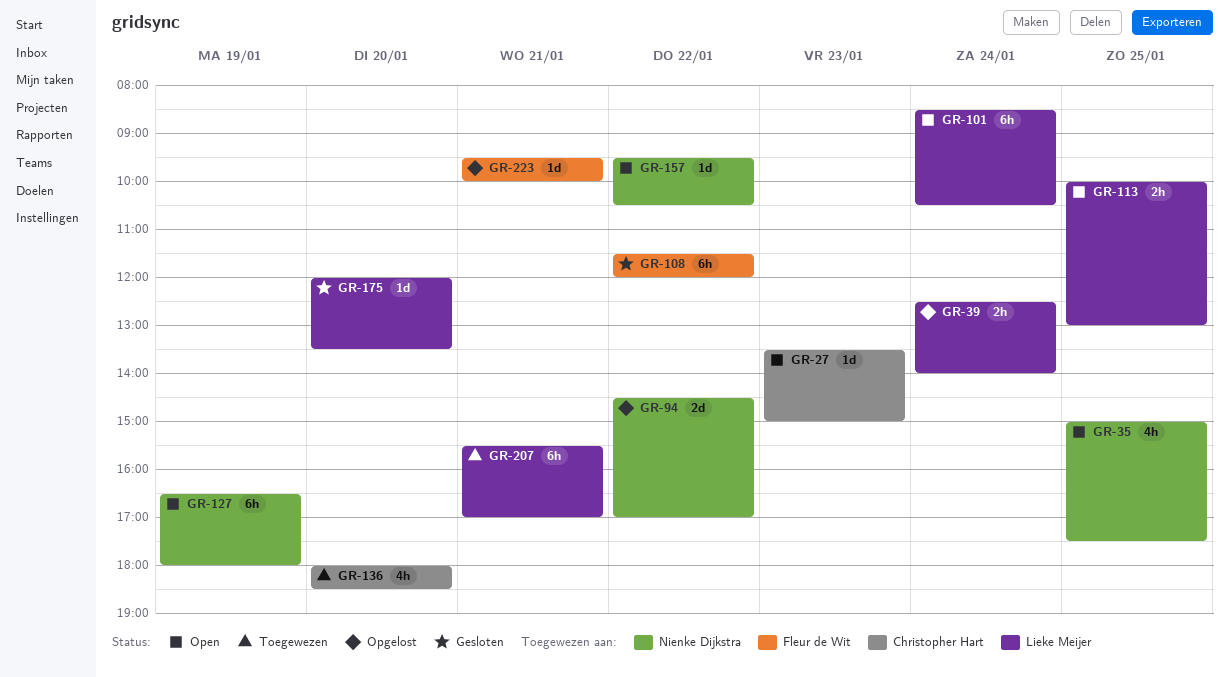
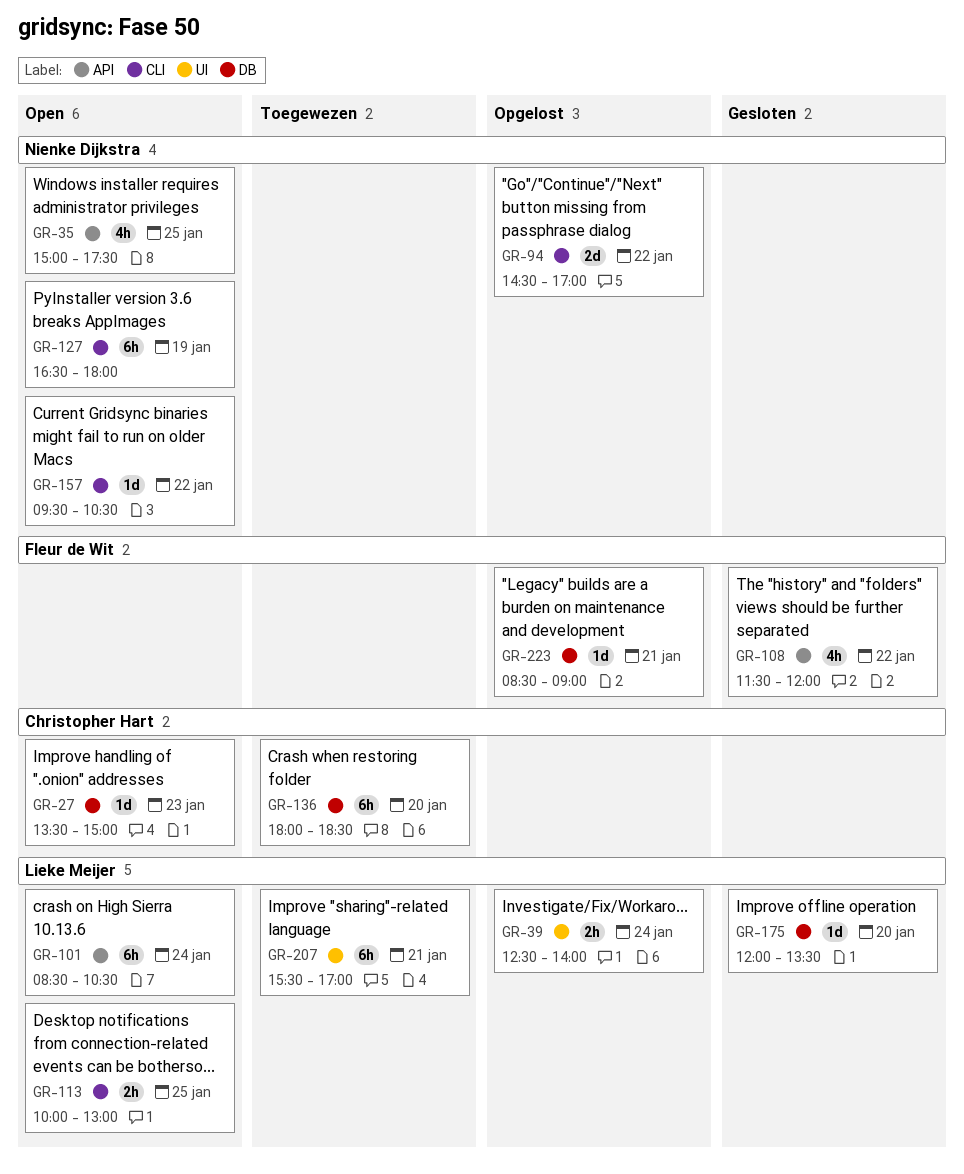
GR-108, estimate: 6h -> 4h
GR-136, estimate: 4h -> 6h
GR-223, begins: 09:30 -> 08:30
GR-223, ends: 10:00 -> 09:00

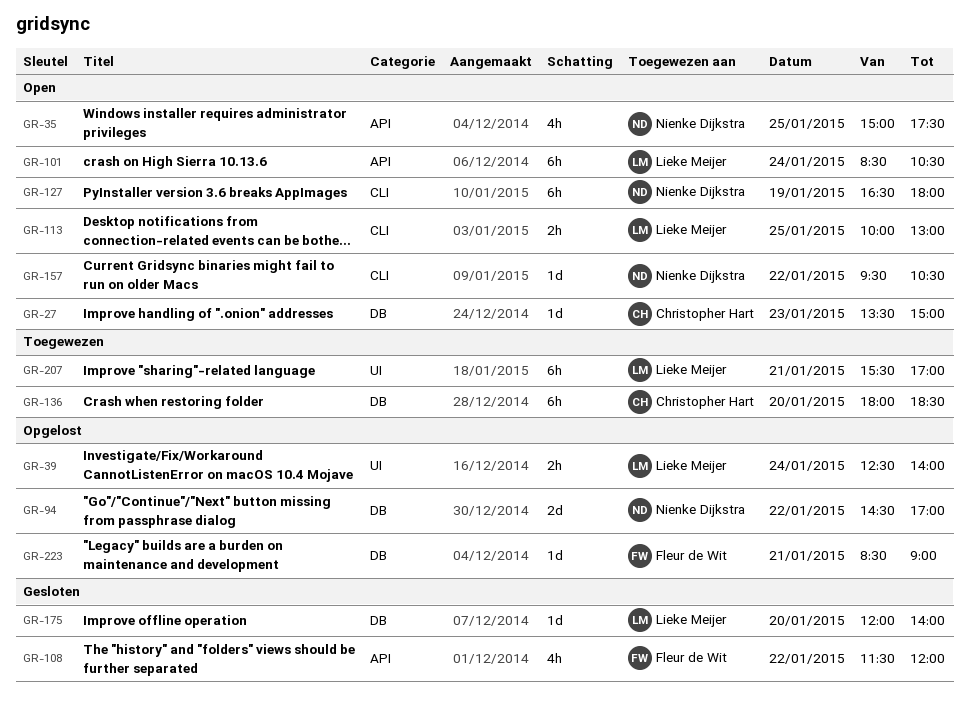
GR-94, label: CLI -> DB
GR-175, ends: 13:30 -> 14:00

